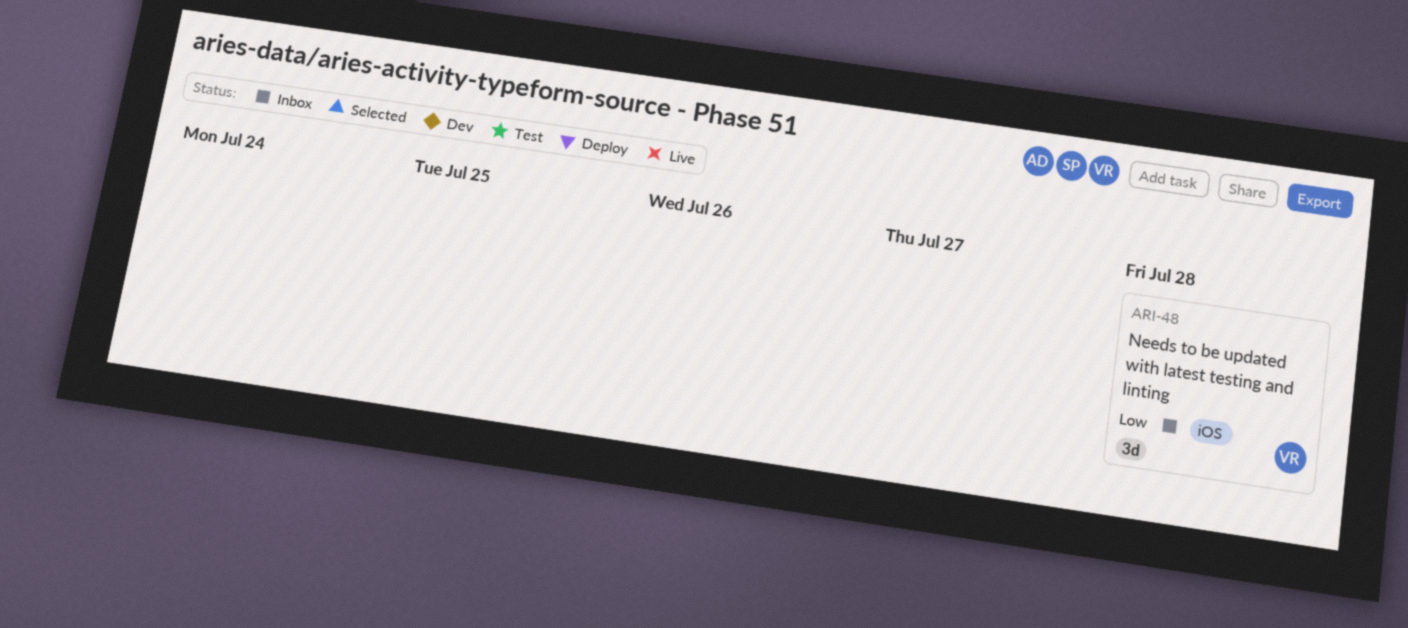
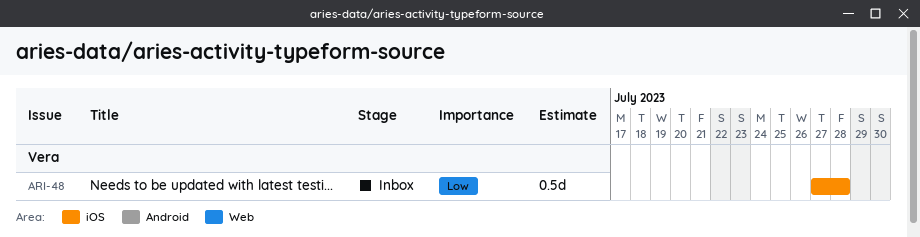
ARI-48, estimate: 3d -> 0.5d

